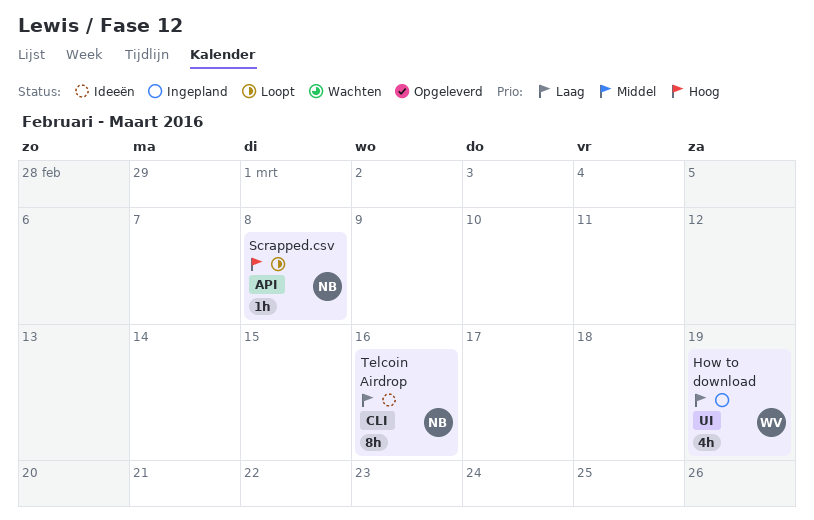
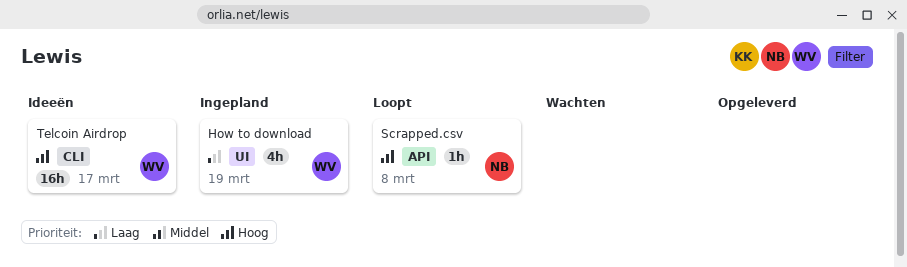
Telcoin Airdrop, owner: NB -> WV
Telcoin Airdrop, priority: Laag -> Hoog
Telcoin Airdrop, estimate: 8h -> 16h
Telcoin Airdrop, due: Mar 16 -> Mar 17

